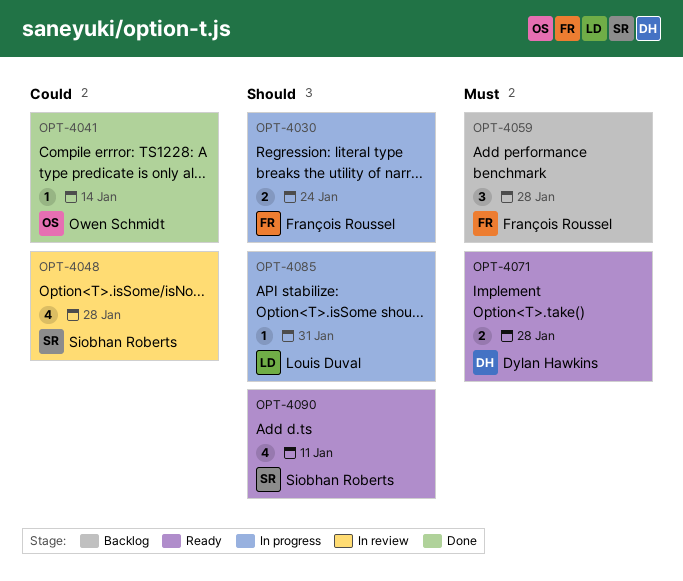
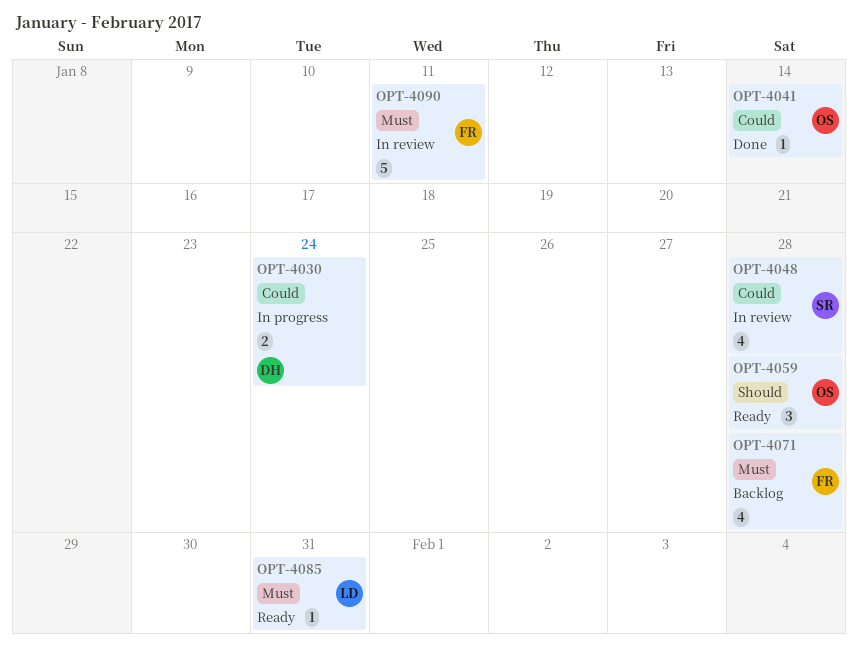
OPT-4030, owner: François Roussel -> Dylan Hawkins
OPT-4030, priority: Should -> Could
OPT-4059, status: Backlog -> Ready
OPT-4059, owner: François Roussel -> Owen Schmidt
OPT-4059, priority: Must -> Should
OPT-4071, status: Ready -> Backlog
OPT-4071, owner: Dylan Hawkins -> François Roussel
OPT-4071, estimate: 2 -> 4
OPT-4085, status: In progress -> Ready
OPT-4085, priority: Should -> Must
OPT-4090, status: Ready -> In review
OPT-4090, owner: Siobhan Roberts -> François Roussel
OPT-4090, priority: Should -> Must
OPT-4090, estimate: 4 -> 5

